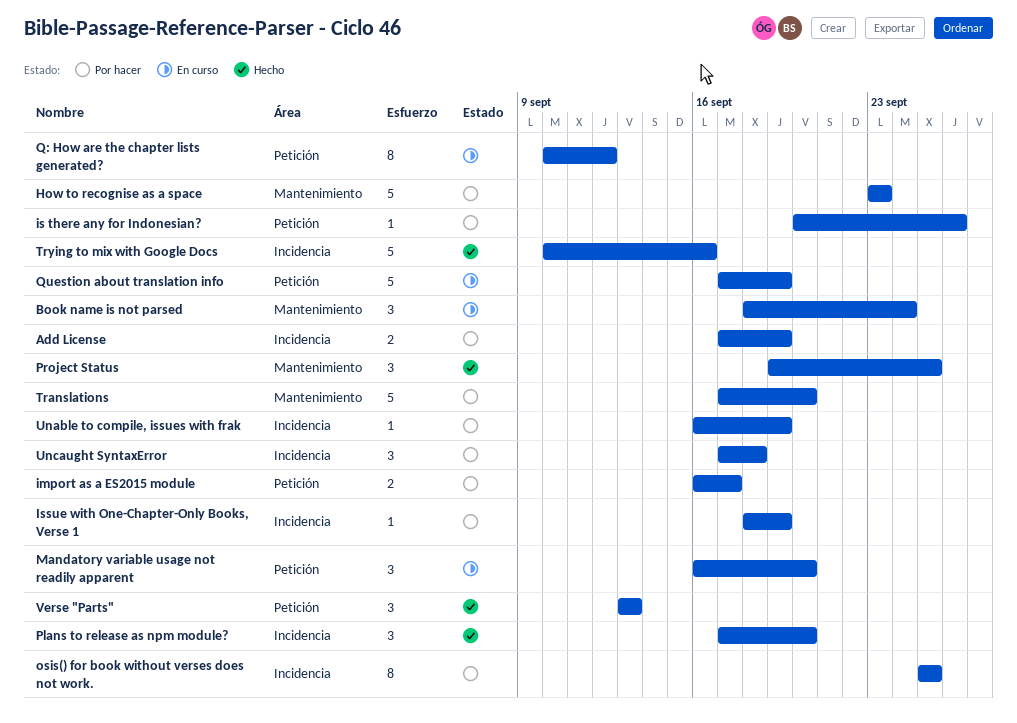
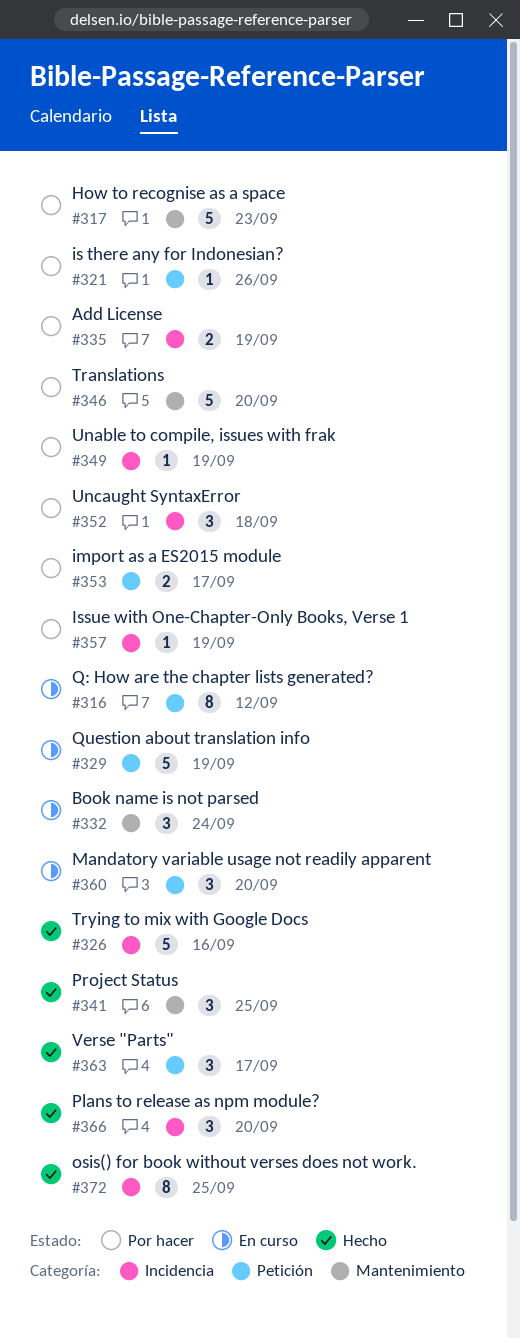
osis() for book without verses does not work., status: Por hacer -> Hecho
Verse "Parts", due: Sep 13 -> Sep 17

